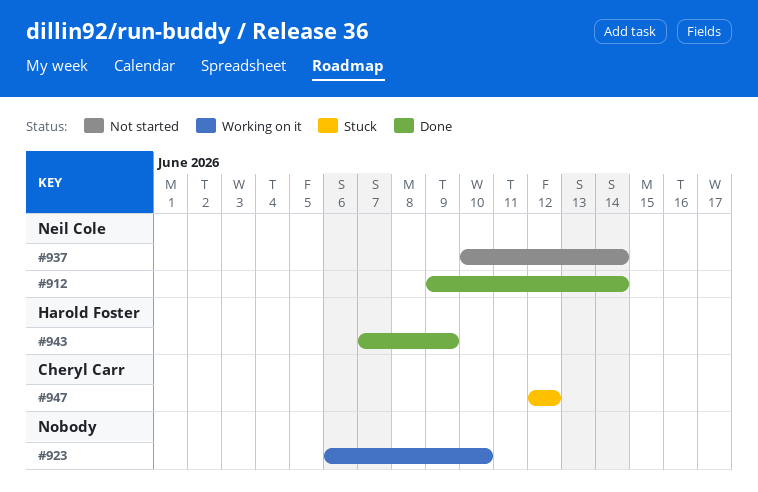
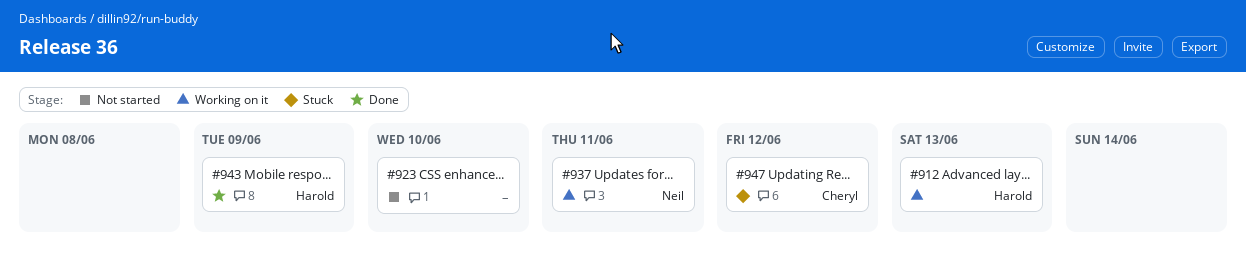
#912, status: Done -> Working on it
#912, owner: Neil Cole -> Harold Foster
#912, due: Jun 14 -> Jun 13
#923, status: Working on it -> Not started
#937, status: Not started -> Working on it
#937, due: Jun 14 -> Jun 11

